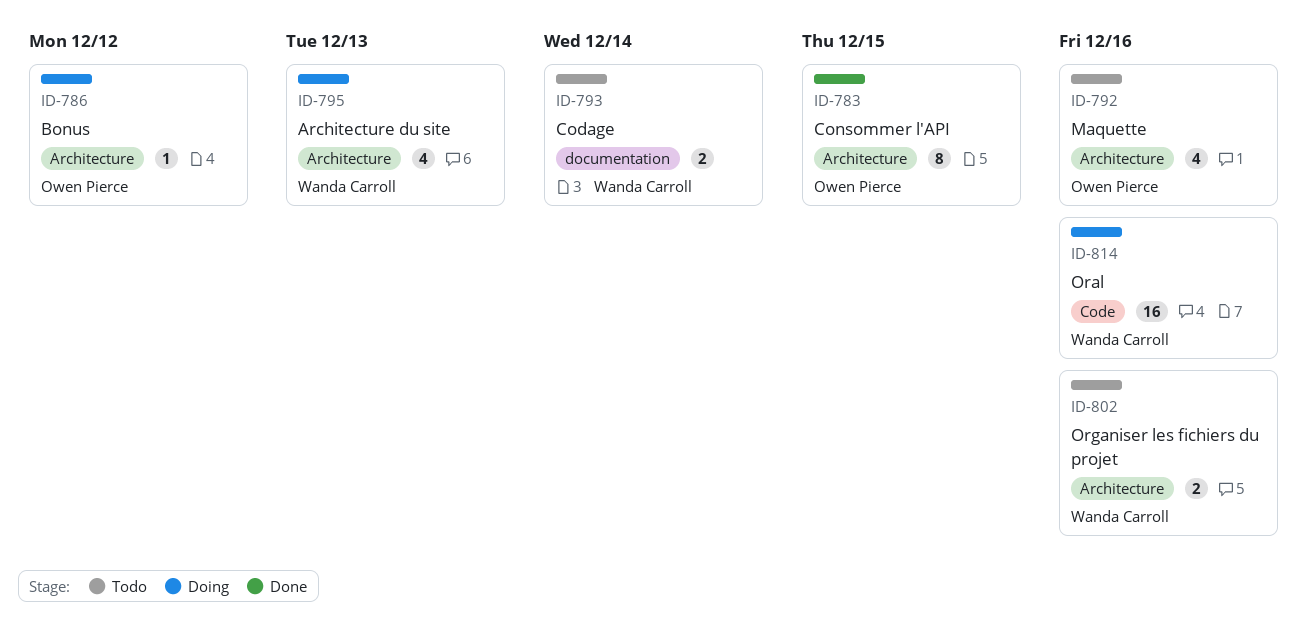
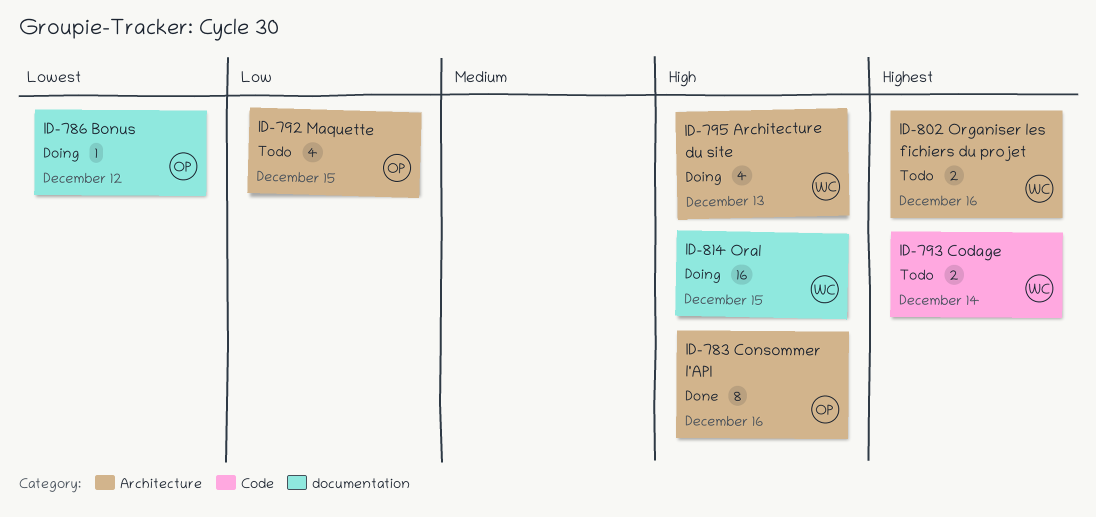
ID-783, due: Dec 15 -> Dec 16
ID-786, label: Architecture -> documentation
ID-792, due: Dec 16 -> Dec 15
ID-793, label: documentation -> Code
ID-814, label: Code -> documentation
ID-814, due: Dec 16 -> Dec 15

